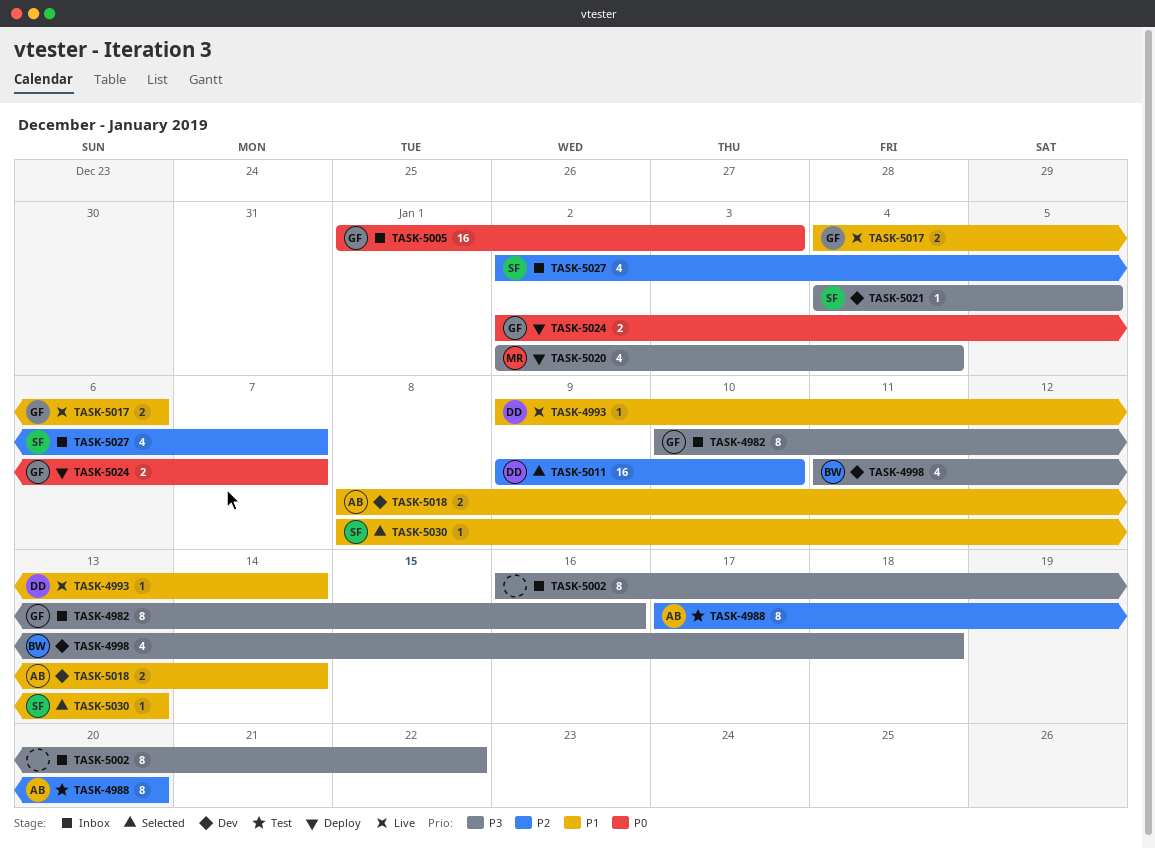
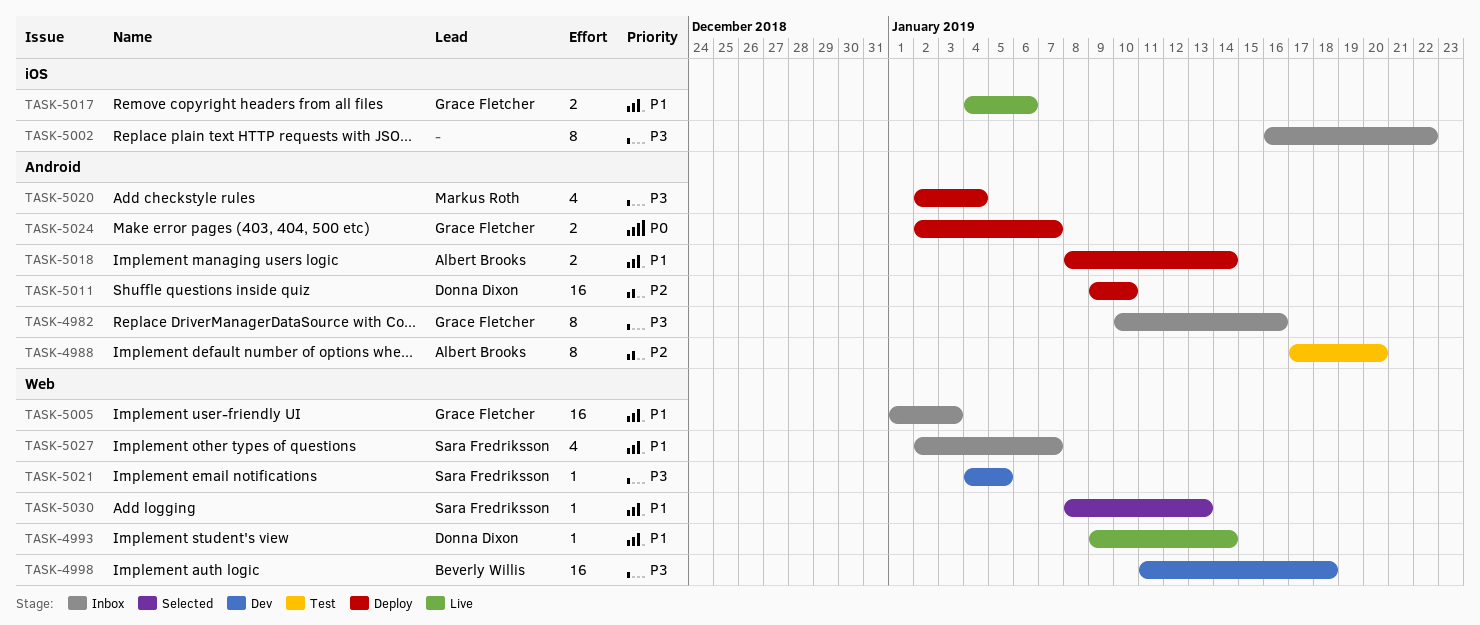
TASK-4998, estimate: 4 -> 16
TASK-5005, priority: P0 -> P1
TASK-5011, status: Selected -> Deploy
TASK-5018, status: Dev -> Deploy
TASK-5027, priority: P2 -> P1

